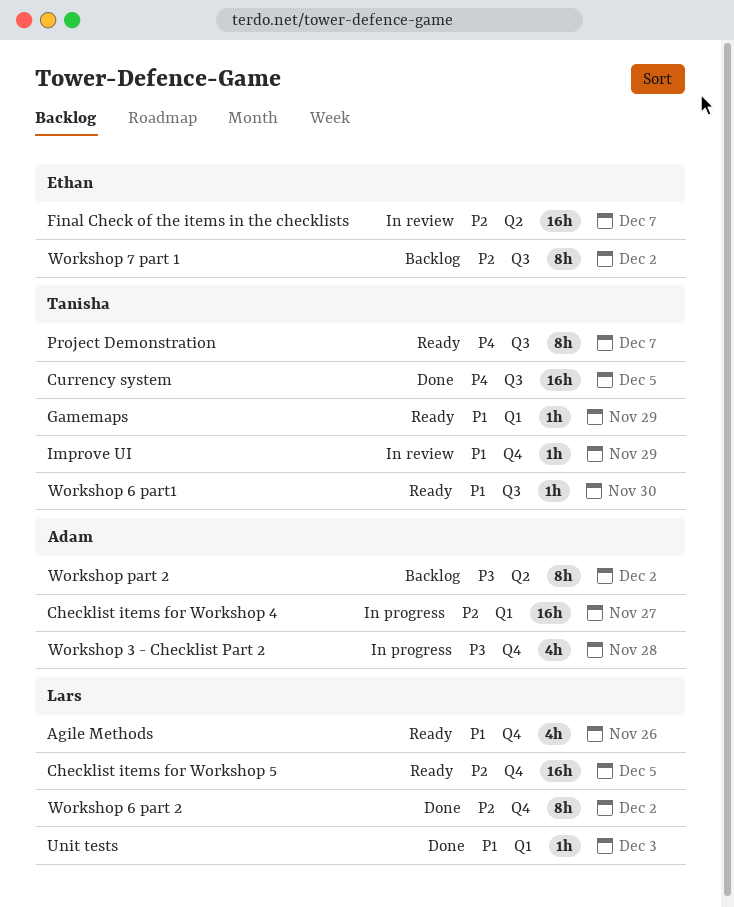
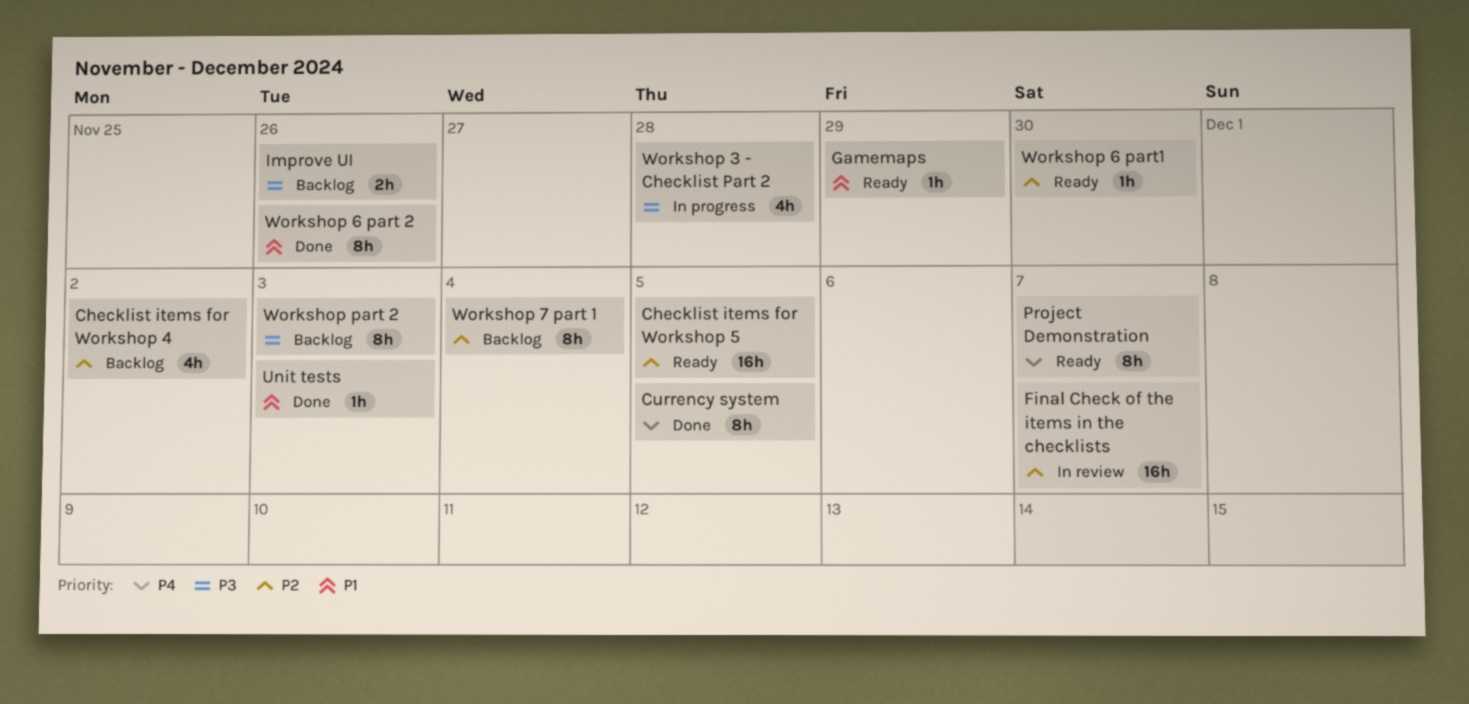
Agile Methods: present -> none
Checklist items for Workshop 4, status: In progress -> Backlog
Checklist items for Workshop 4, estimate: 16h -> 4h
Checklist items for Workshop 4, due: Nov 27 -> Dec 2
Currency system, estimate: 16h -> 8h
Improve UI, status: In review -> Backlog
Improve UI, priority: P1 -> P3
Improve UI, estimate: 1h -> 2h
Improve UI, due: Nov 29 -> Nov 26
Workshop 6 part 2, priority: P2 -> P1
Workshop 6 part 2, due: Dec 2 -> Nov 26
Workshop 6 part1, priority: P1 -> P2
Workshop 7 part 1, due: Dec 2 -> Dec 4
Workshop part 2, due: Dec 2 -> Dec 3

